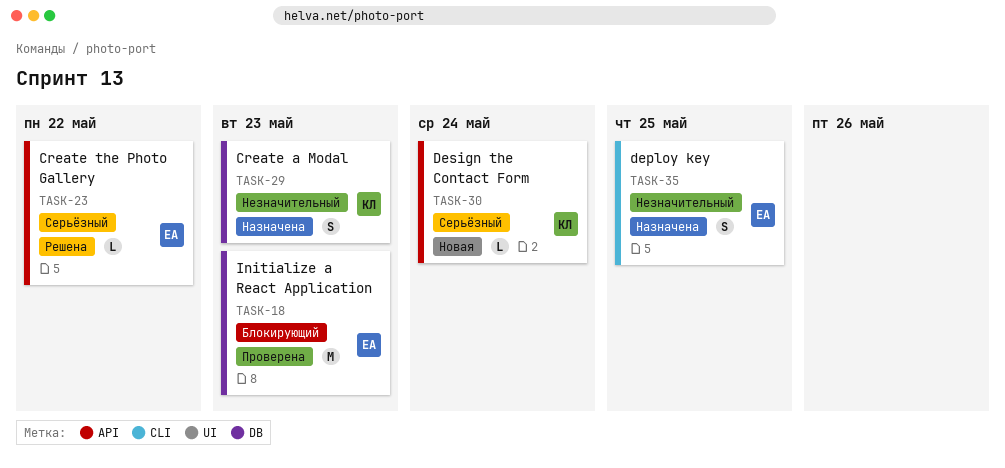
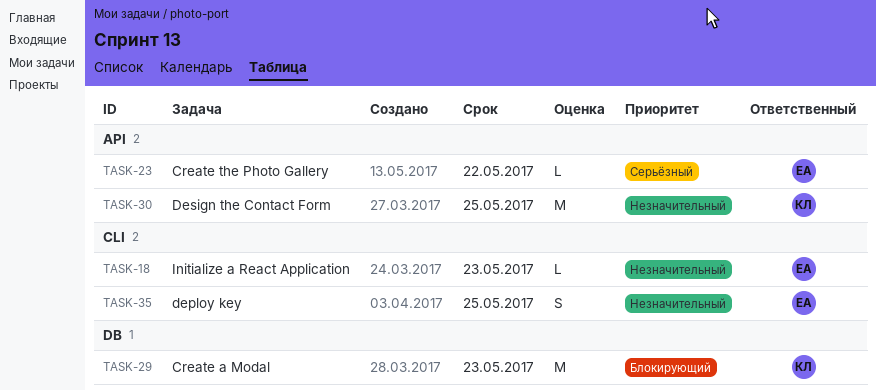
TASK-18, priority: Блокирующий -> Незначительный
TASK-18, label: DB -> CLI
TASK-18, estimate: M -> L
TASK-29, priority: Незначительный -> Блокирующий
TASK-29, estimate: S -> M
TASK-30, priority: Серьёзный -> Незначительный
TASK-30, estimate: L -> M
TASK-30, due: May 24 -> May 25

